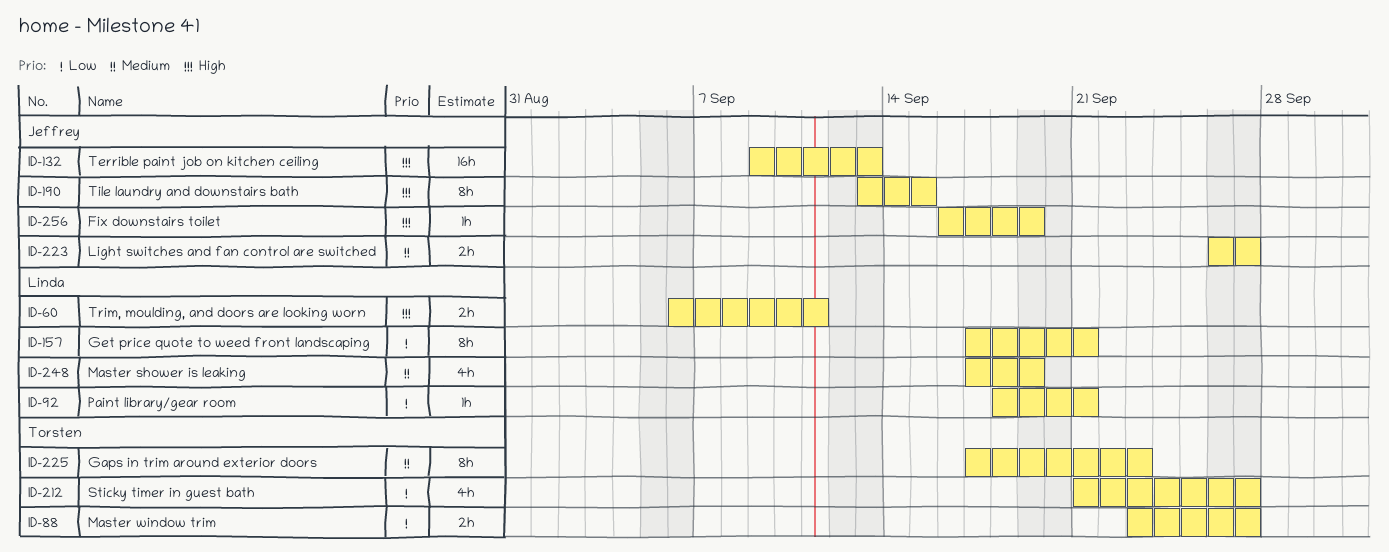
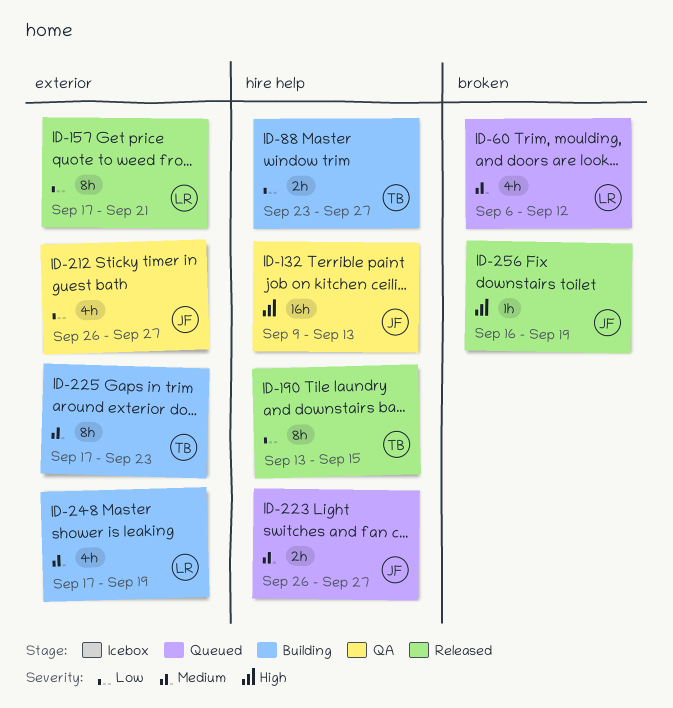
ID-60, priority: High -> Medium
ID-60, estimate: 2h -> 4h
ID-60, due: Sep 11 -> Sep 12
ID-92: present -> none
ID-190, owner: Jeffrey -> Torsten
ID-190, priority: High -> Low
ID-212, owner: Torsten -> Jeffrey
ID-212, start: Sep 21 -> Sep 26

